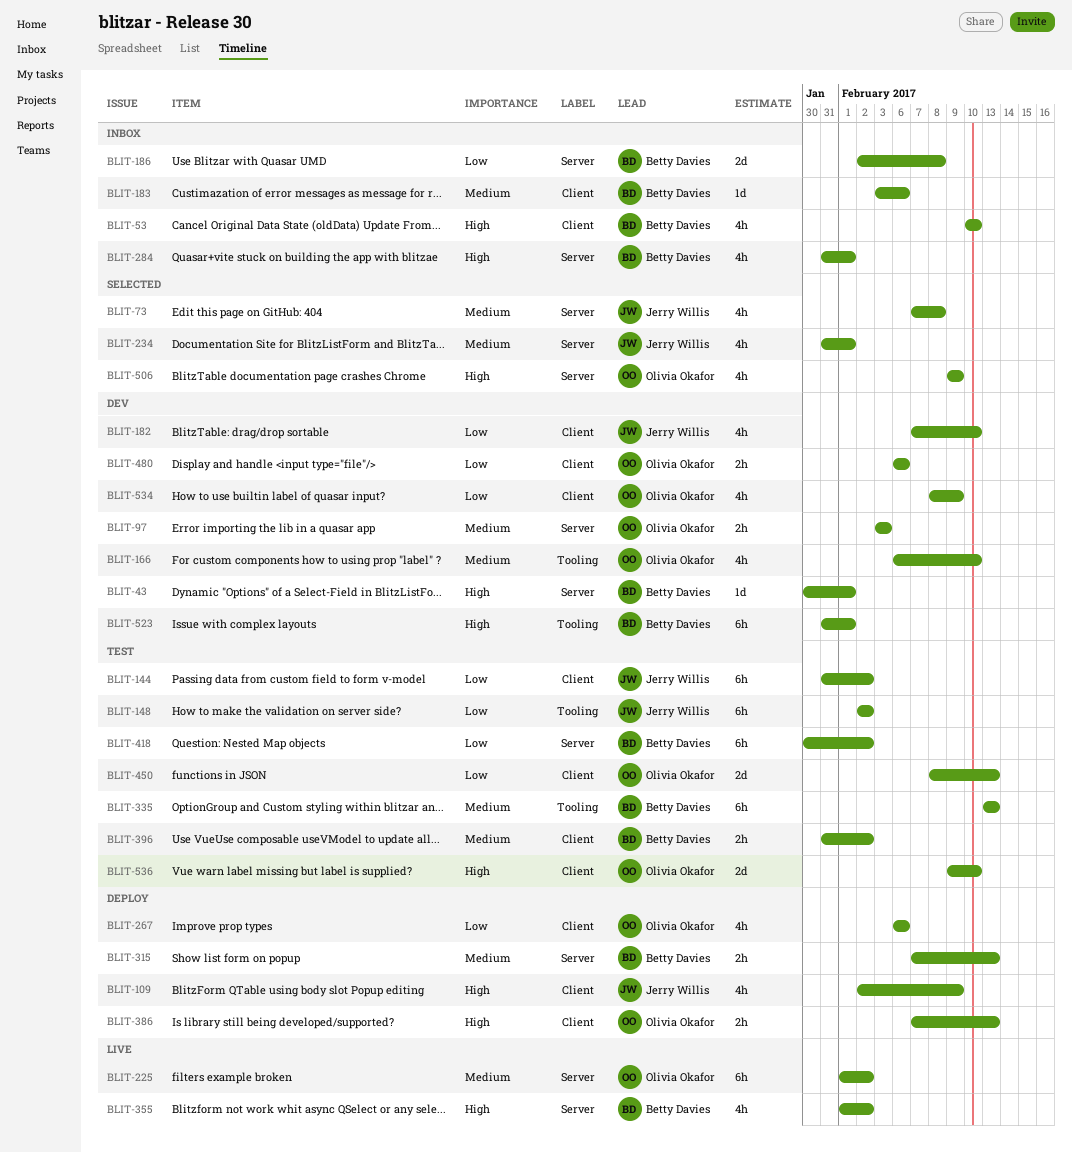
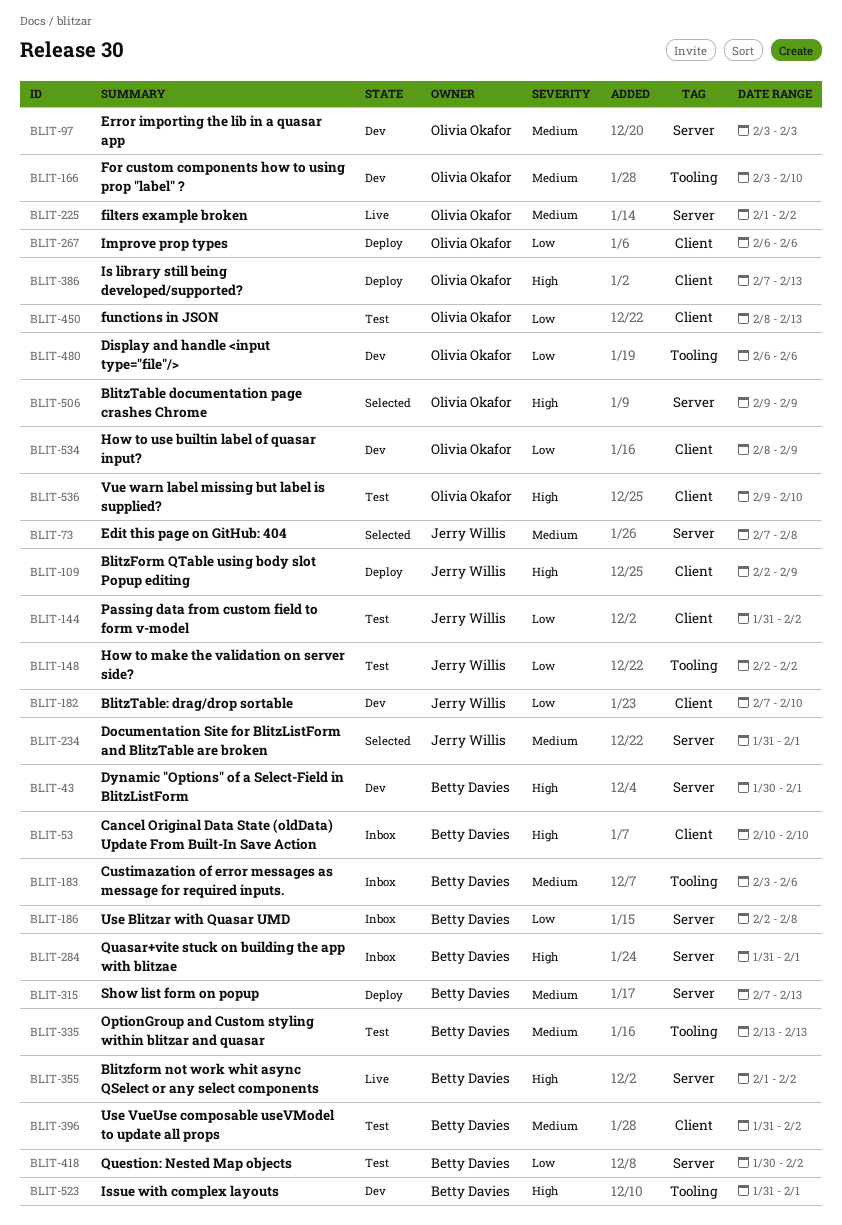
BLIT-166, start: Feb 6 -> Feb 3
BLIT-183, label: Client -> Tooling
BLIT-480, label: Client -> Tooling

